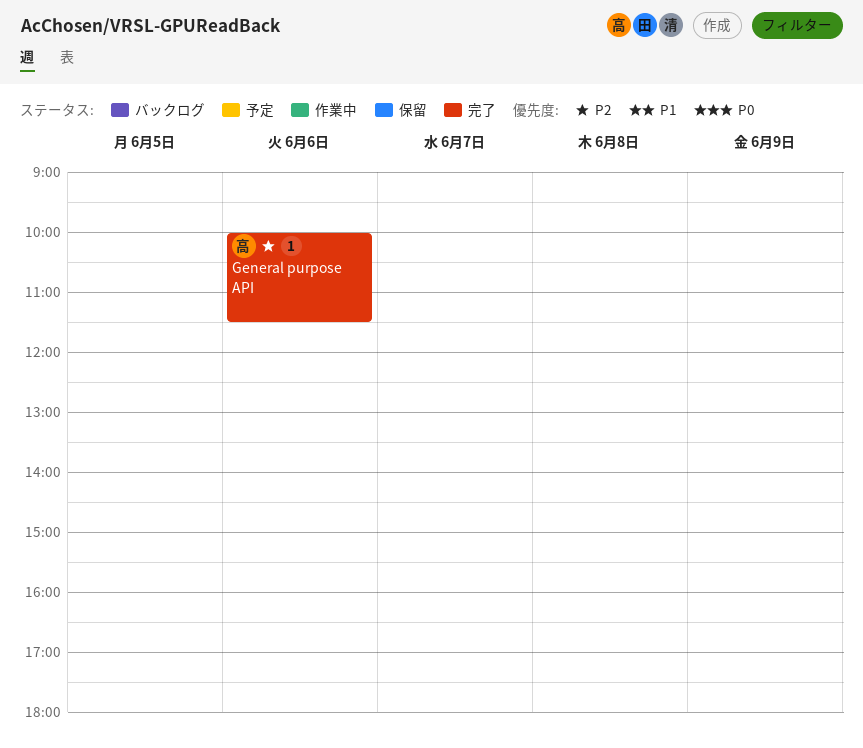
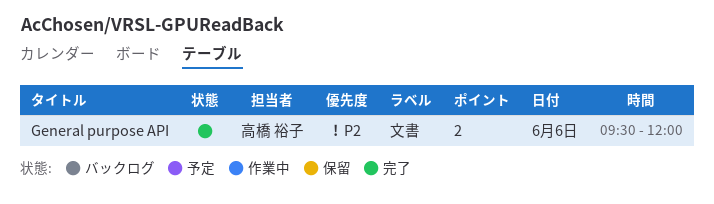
General purpose API, estimate: 1 -> 2
General purpose API, begins: 10:00 -> 09:30
General purpose API, ends: 11:30 -> 12:00

